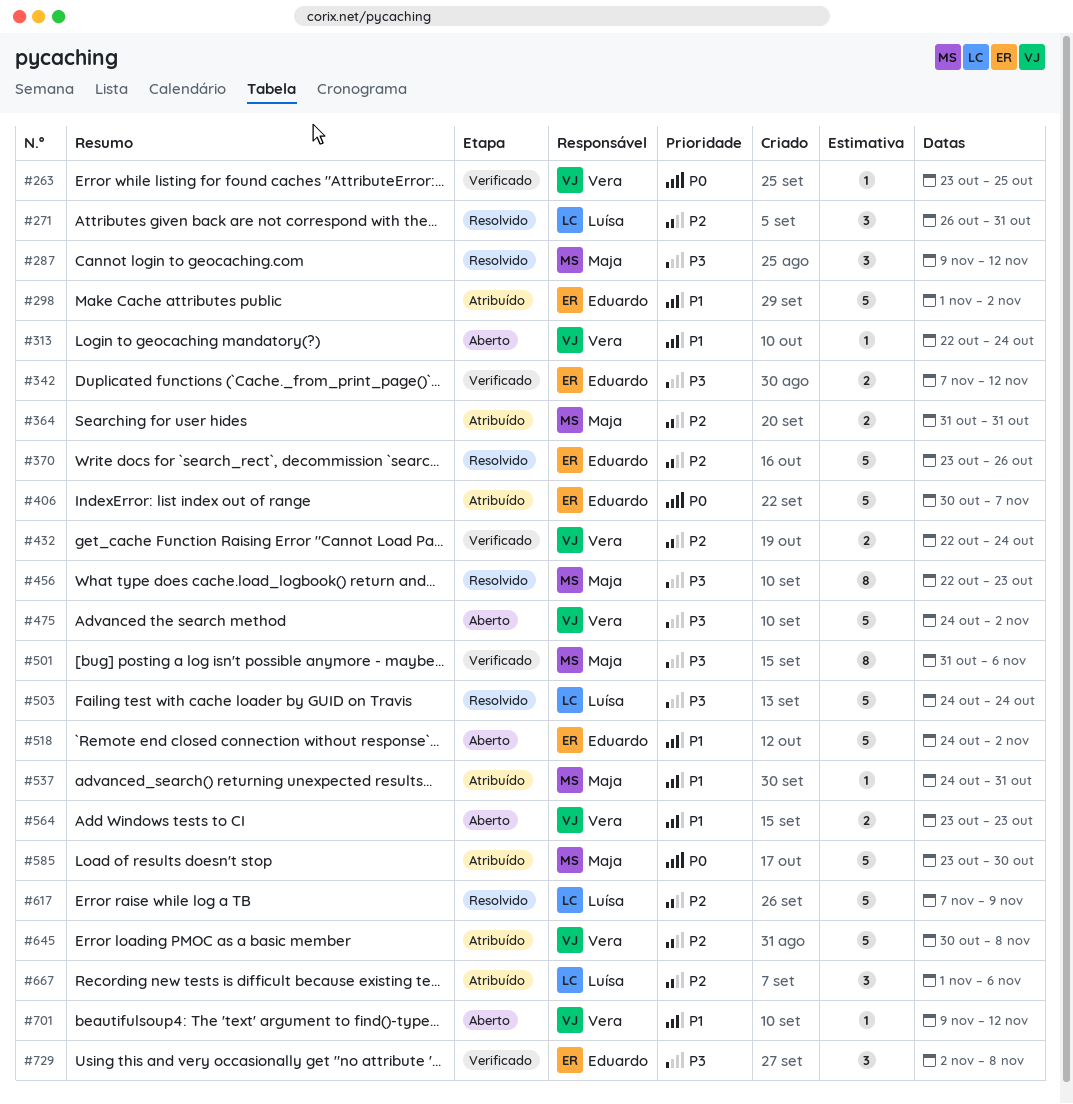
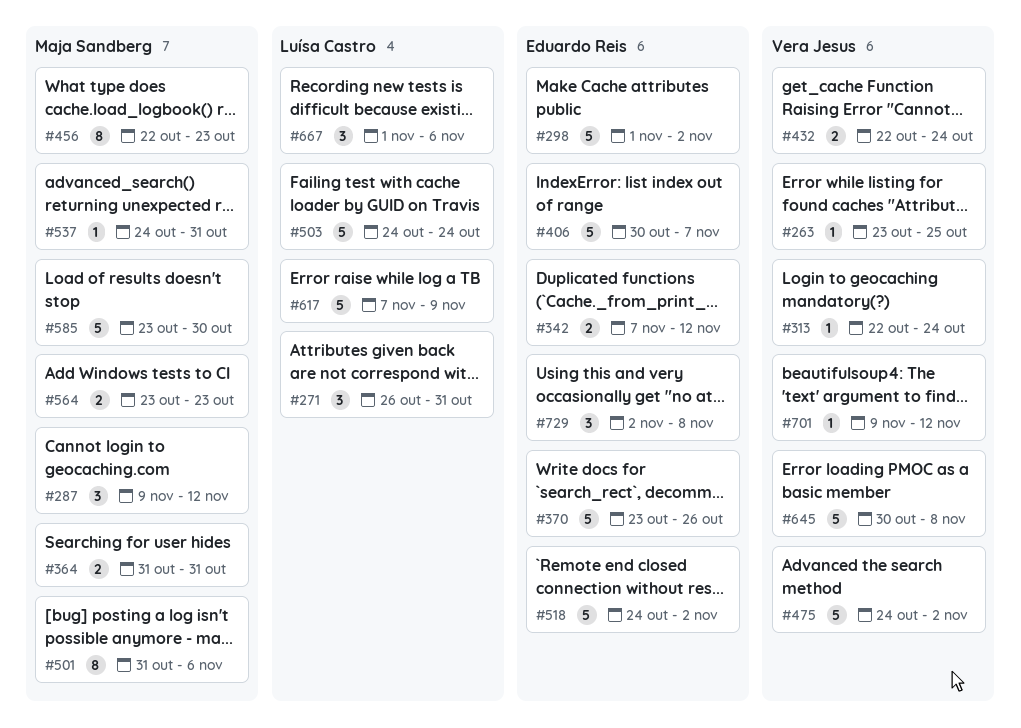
#564, owner: Vera Jesus -> Maja Sandberg

